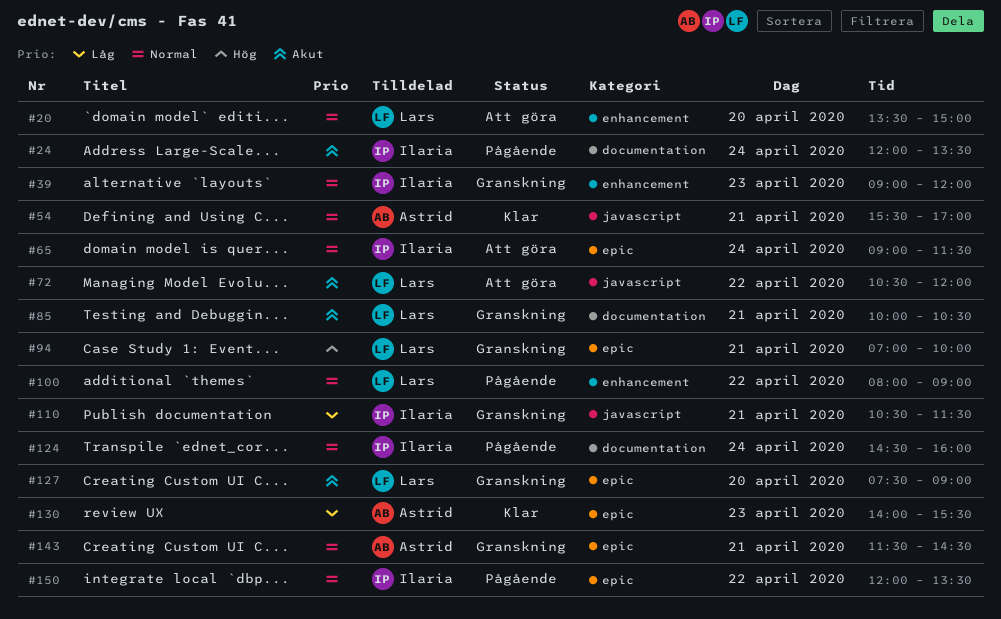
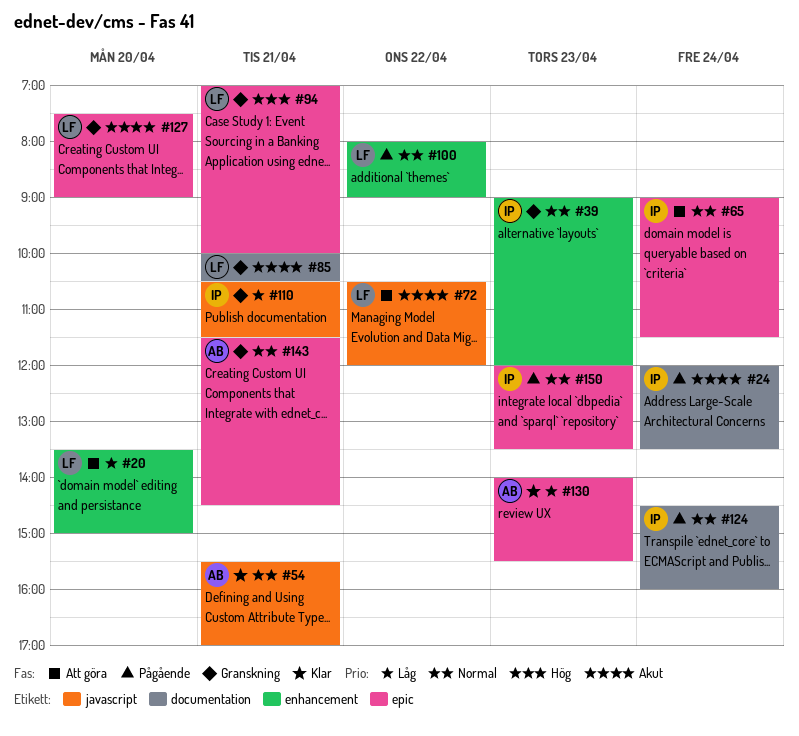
#20, priority: Normal -> Låg
#150, day: Apr 22 -> Apr 23

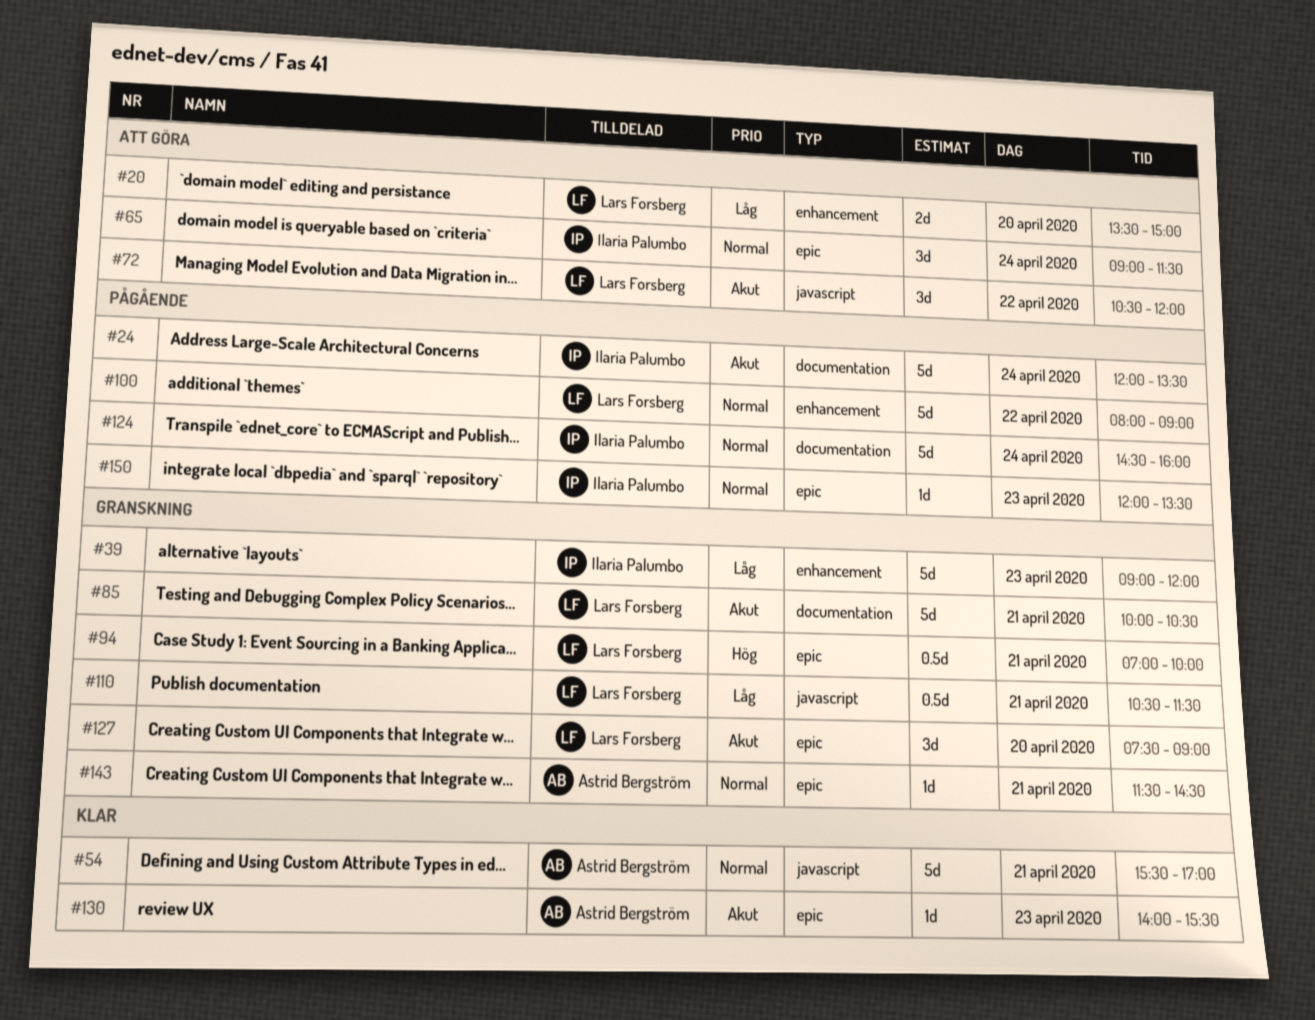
#39, priority: Normal -> Låg
#110, owner: Ilaria Palumbo -> Lars Forsberg
#130, priority: Låg -> Akut

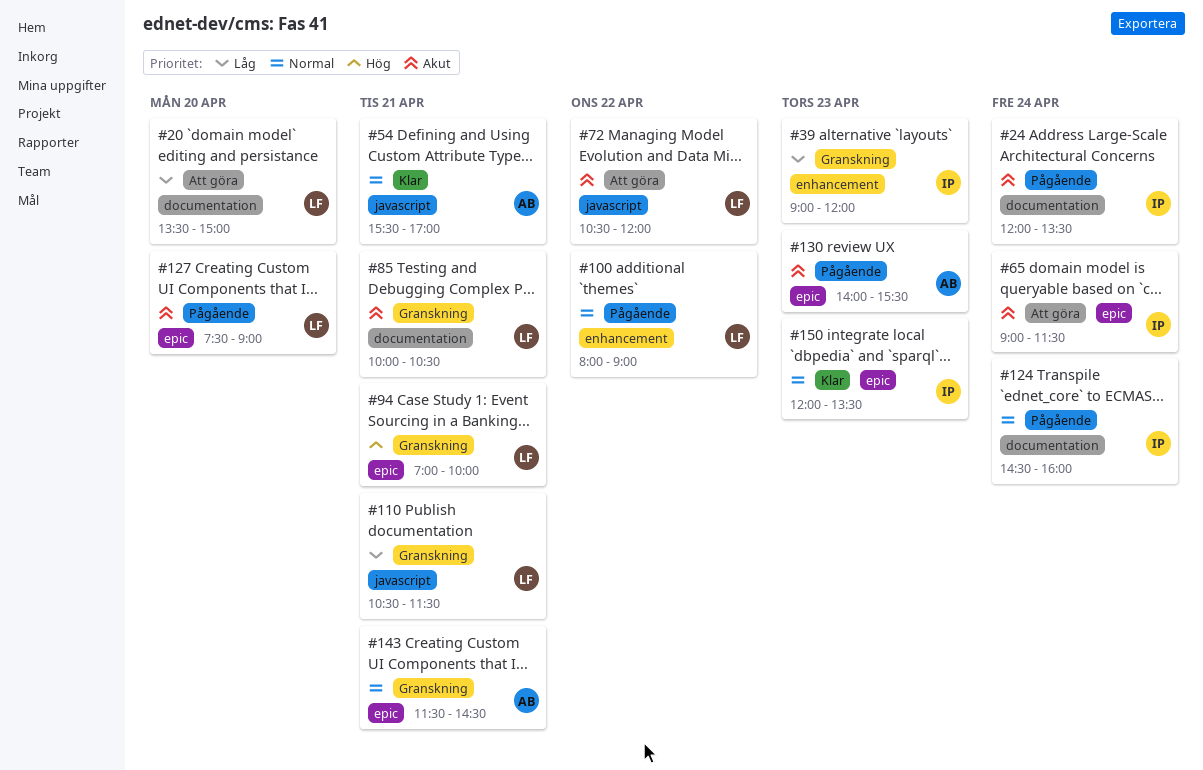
#20, label: enhancement -> documentation
#65, priority: Normal -> Akut
#127, status: Granskning -> Pågående
#130, status: Klar -> Pågående
#150, status: Pågående -> Klar

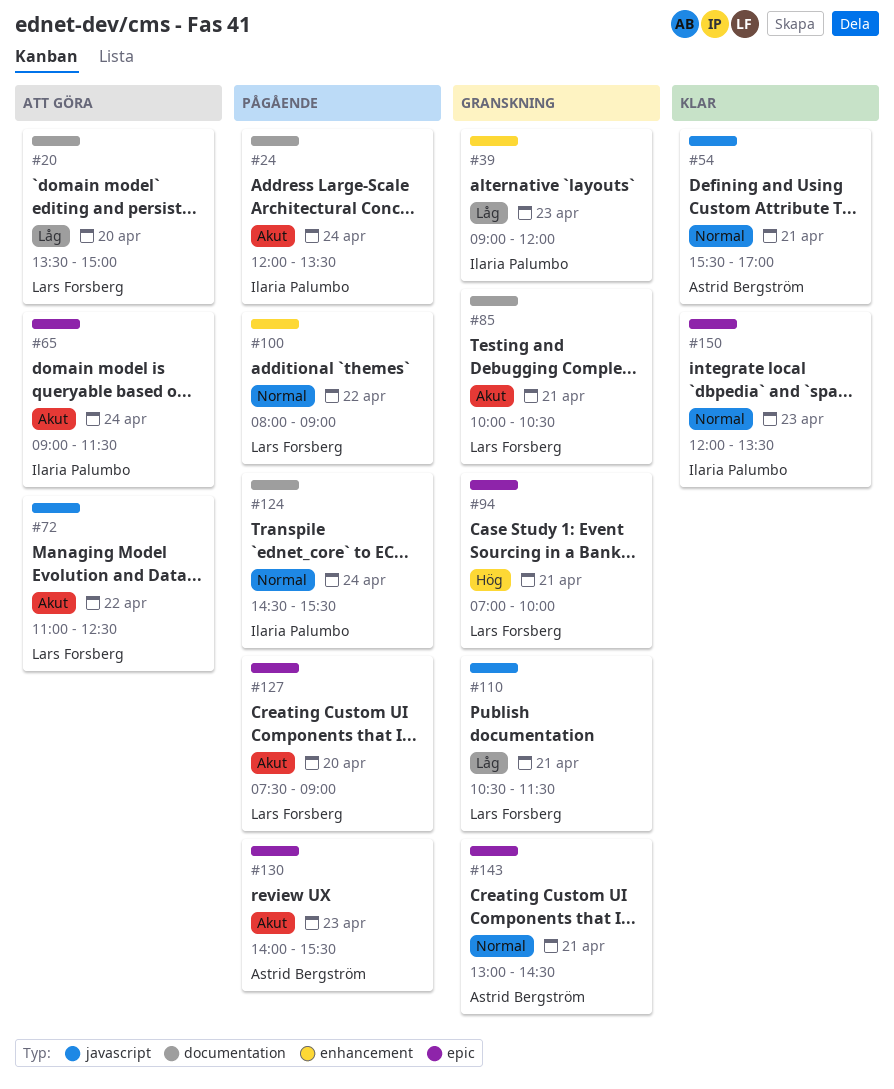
#72, begins: 10:30 -> 11:00
#72, ends: 12:00 -> 12:30
#124, ends: 16:00 -> 15:30
#143, begins: 11:30 -> 13:00

